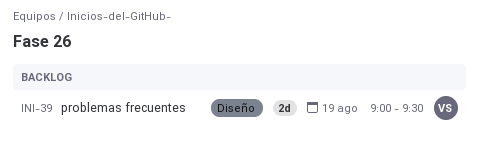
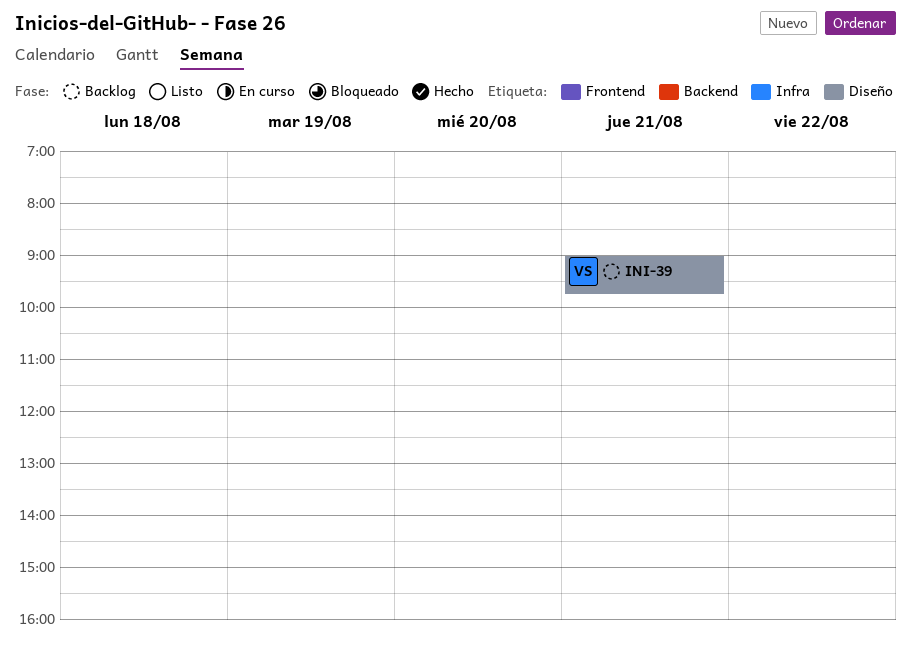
INI-39, day: Aug 19 -> Aug 21
INI-39, ends: 09:30 -> 09:45

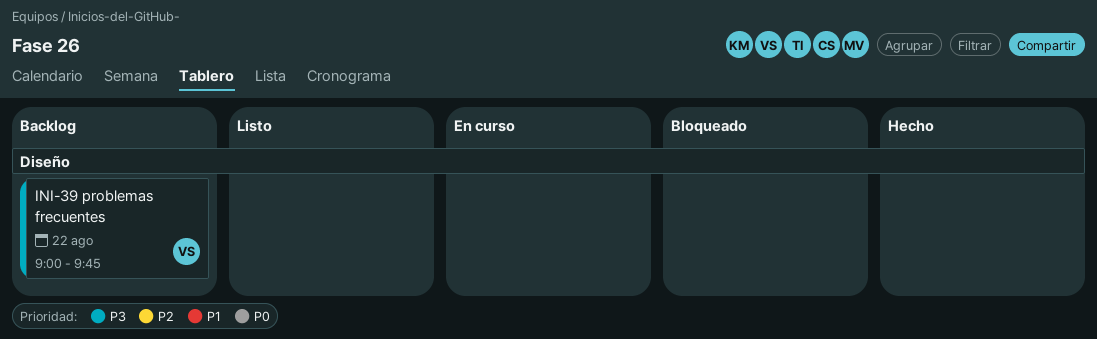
INI-39, day: Aug 21 -> Aug 22

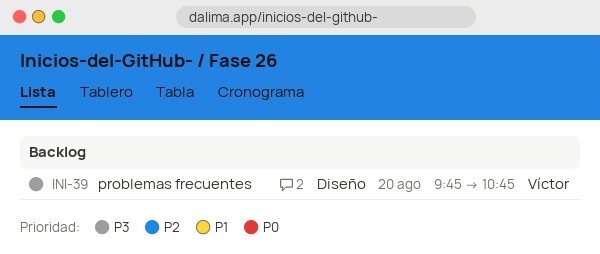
INI-39, day: Aug 22 -> Aug 20
INI-39, begins: 09:00 -> 09:45
INI-39, ends: 09:45 -> 10:45

